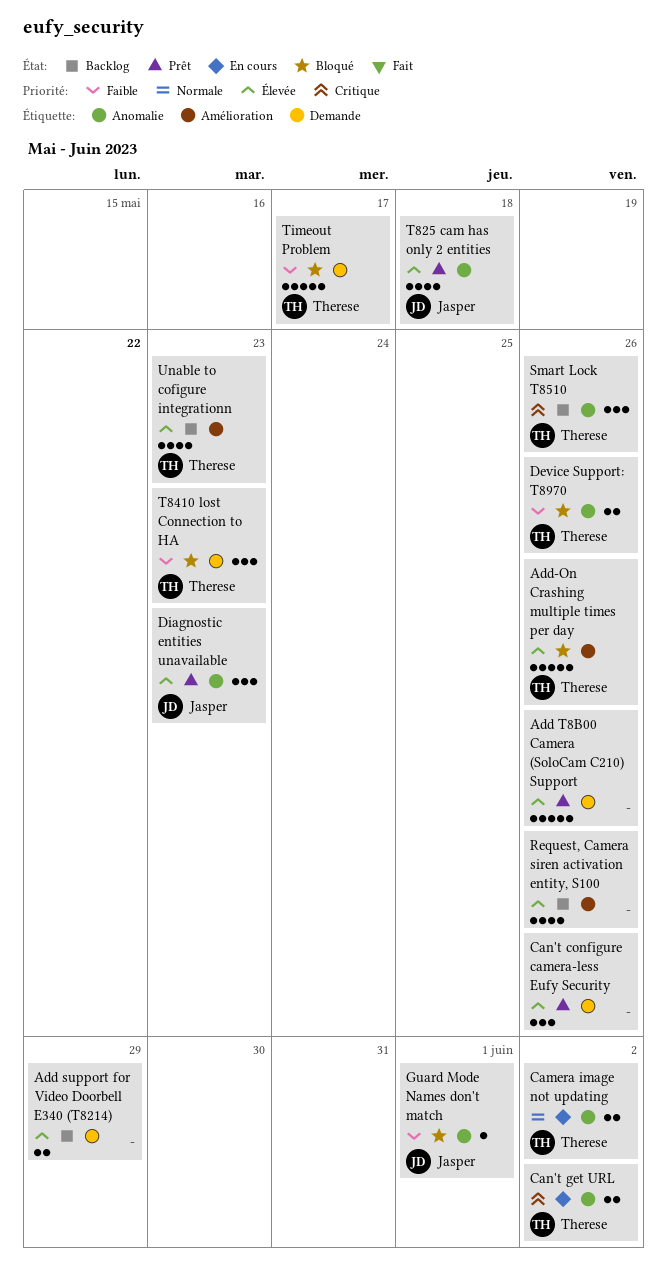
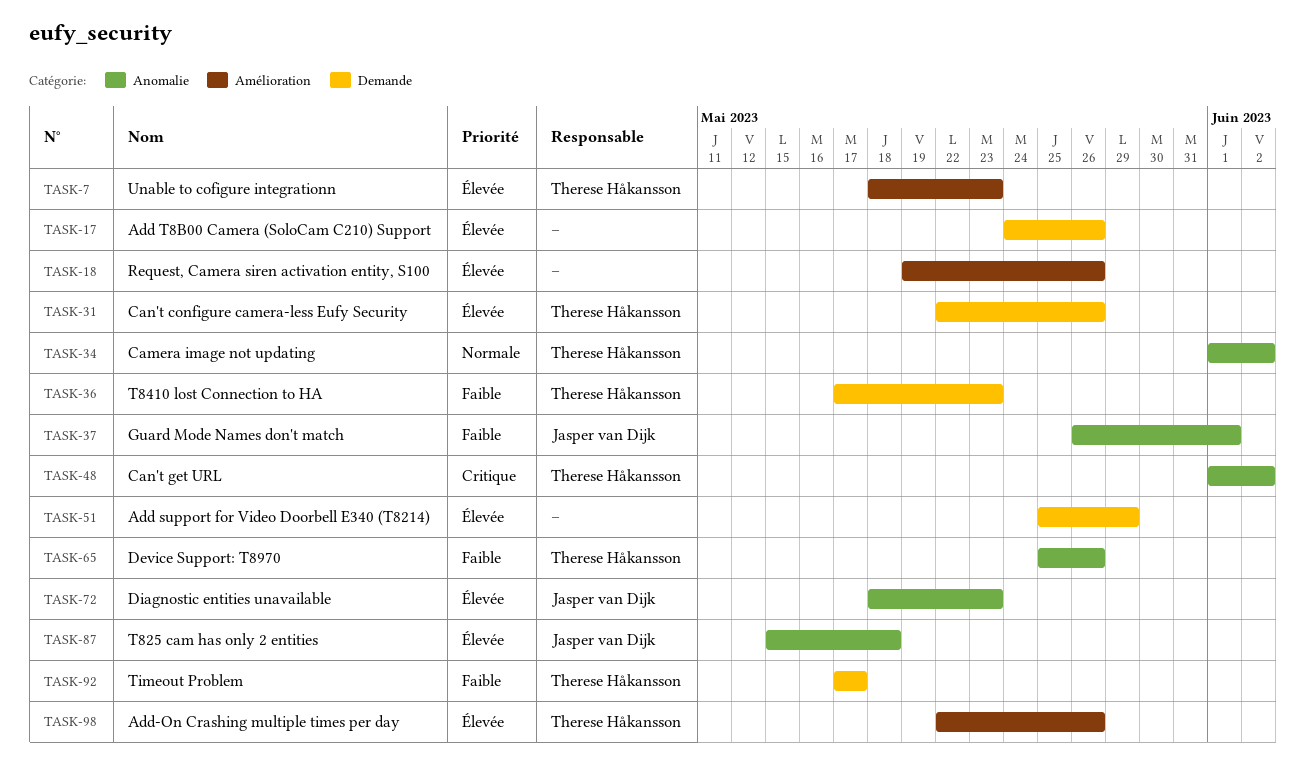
Can't configure camera-less Eufy Security, owner: none -> Therese Håkansson
Smart Lock T8510: present -> none

